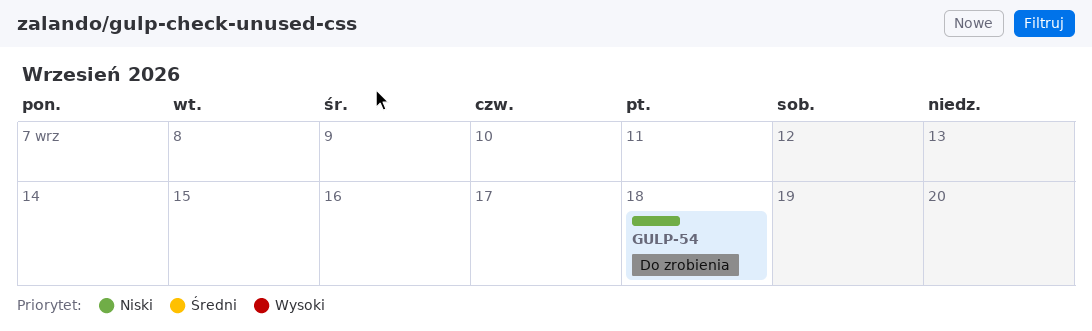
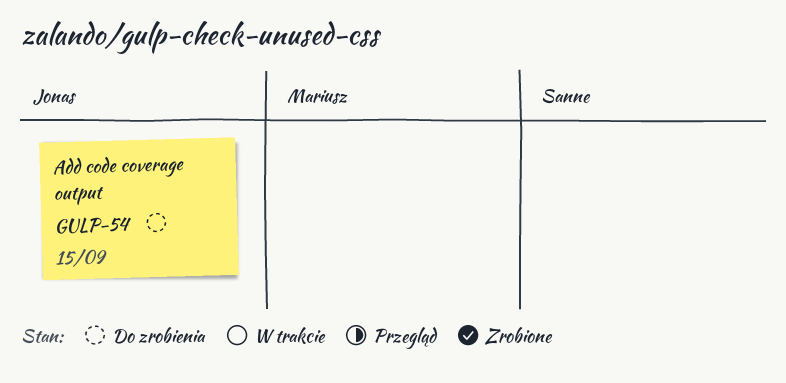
GULP-54, due: Sep 18 -> Sep 15

